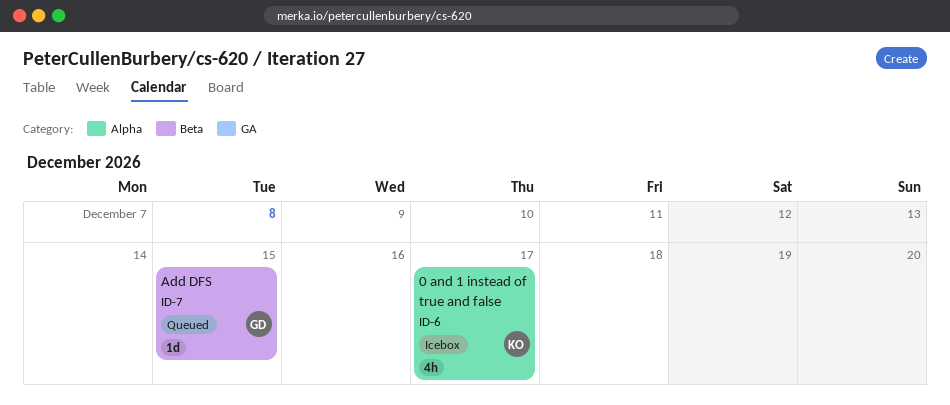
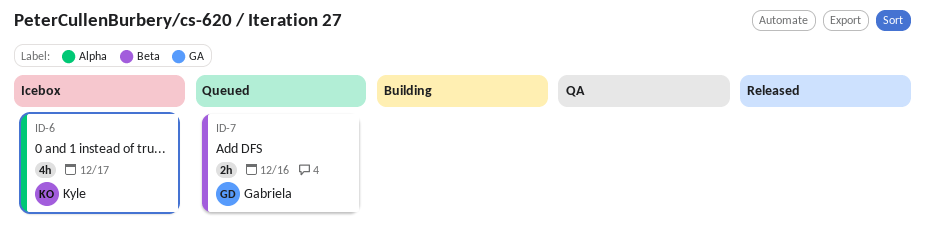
ID-7, estimate: 1d -> 2h
ID-7, due: Dec 15 -> Dec 16

